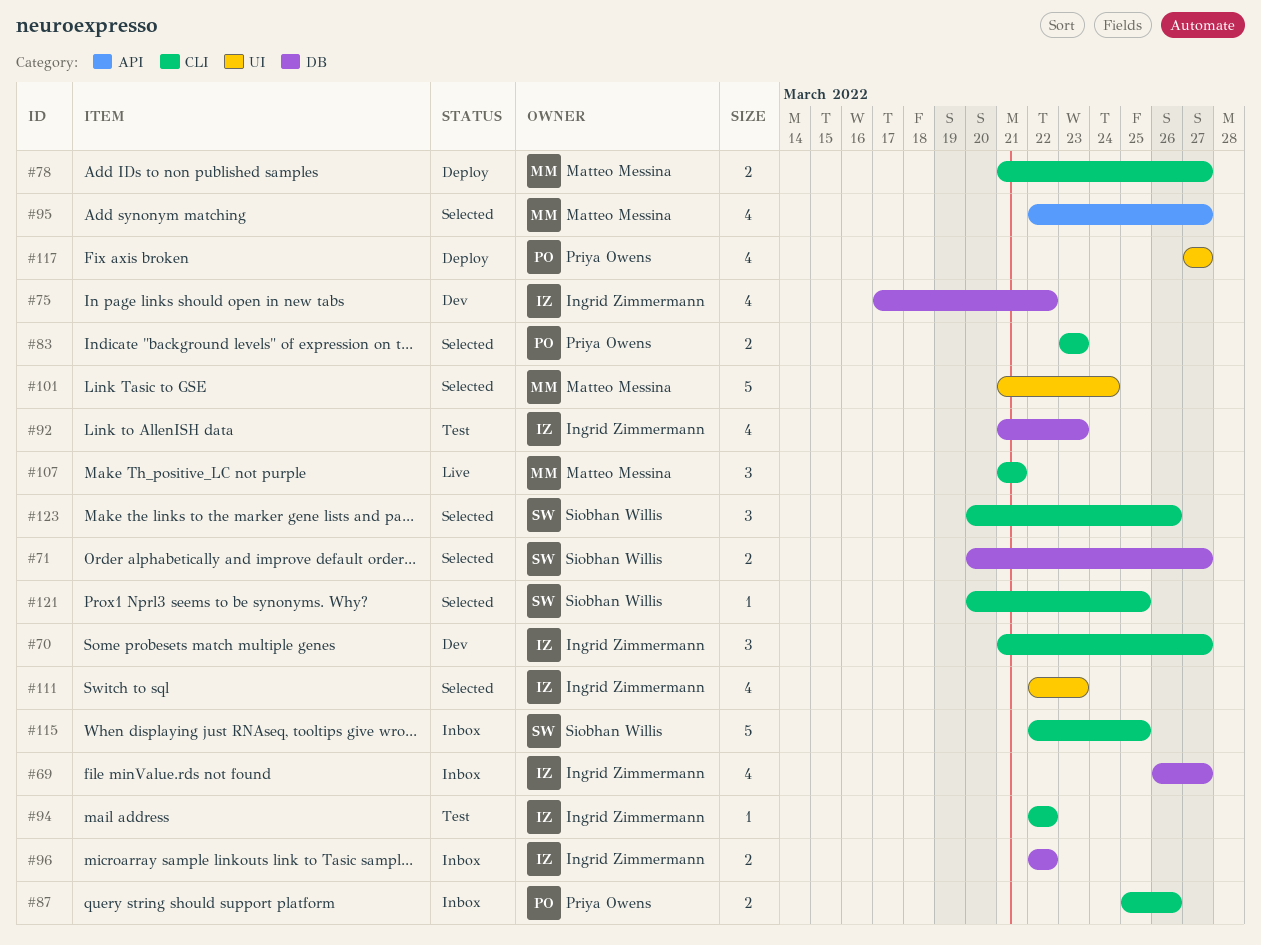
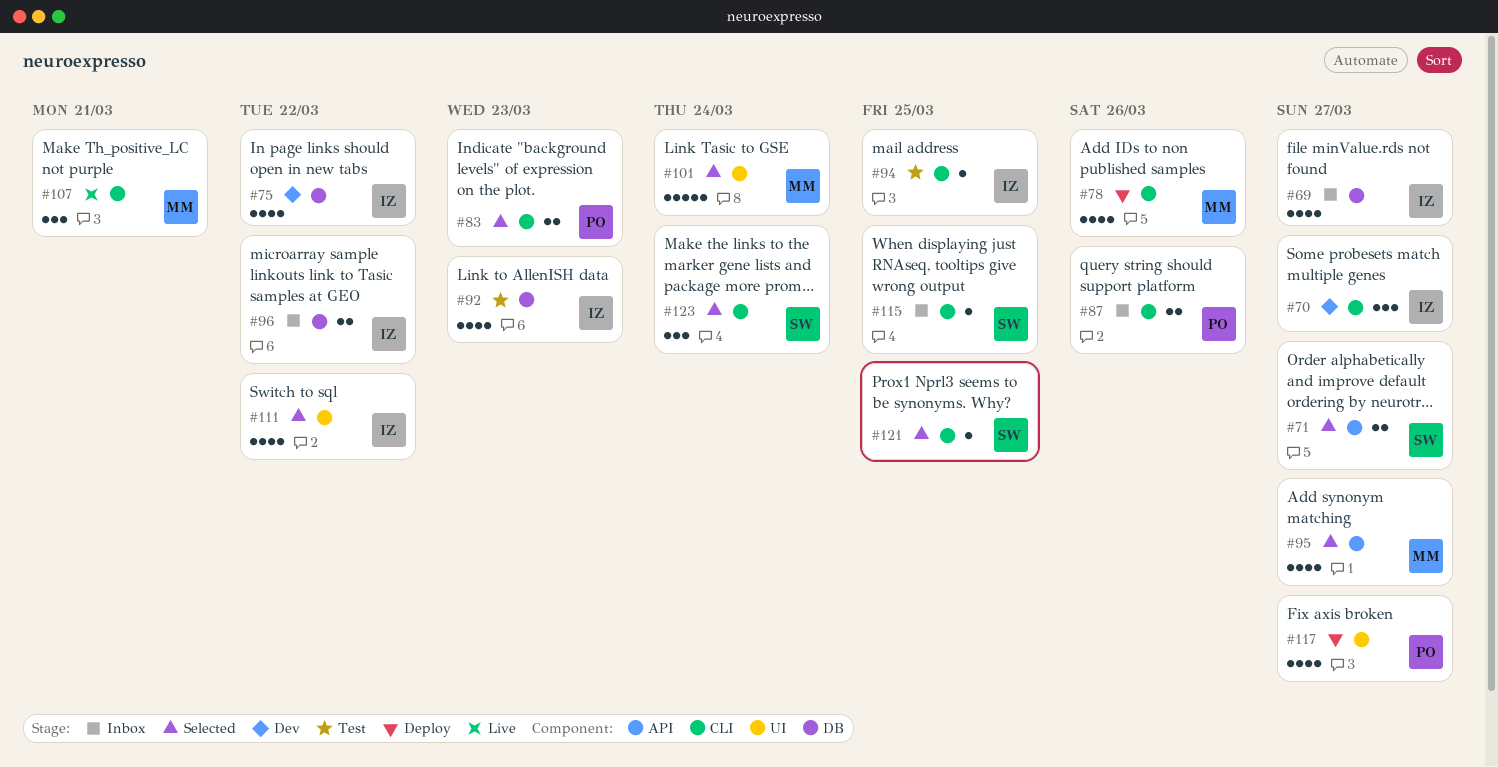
#71, label: DB -> API
#78, estimate: 2 -> 4
#78, due: Mar 27 -> Mar 26
#94, due: Mar 22 -> Mar 25
#111, due: Mar 23 -> Mar 22
#115, estimate: 5 -> 1
#123, due: Mar 26 -> Mar 24

